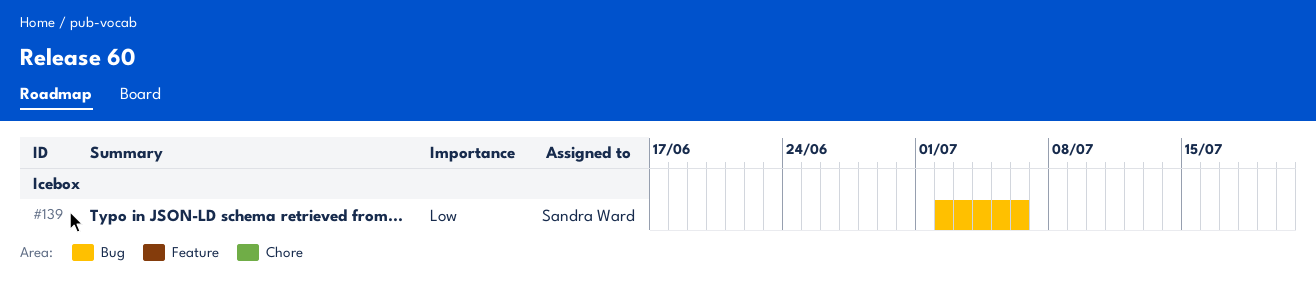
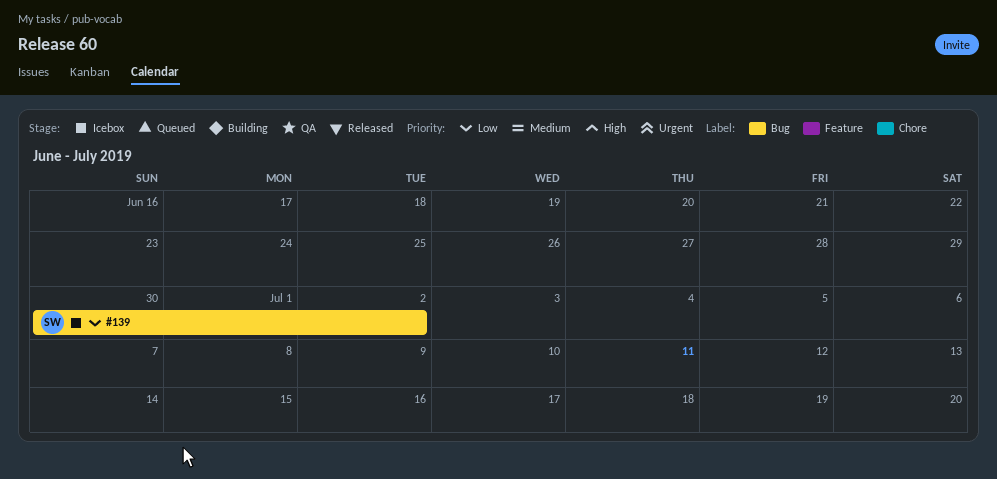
#139, start: Jul 2 -> Jun 30
#139, due: Jul 6 -> Jul 2

